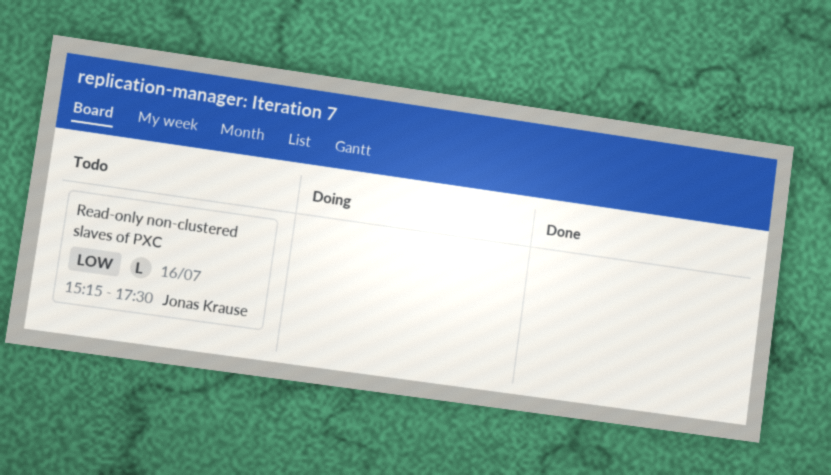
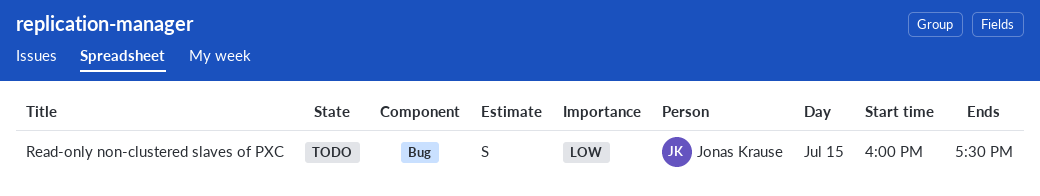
Read-only non-clustered slaves of PXC, estimate: L -> S
Read-only non-clustered slaves of PXC, day: Jul 16 -> Jul 15
Read-only non-clustered slaves of PXC, begins: 15:15 -> 16:00

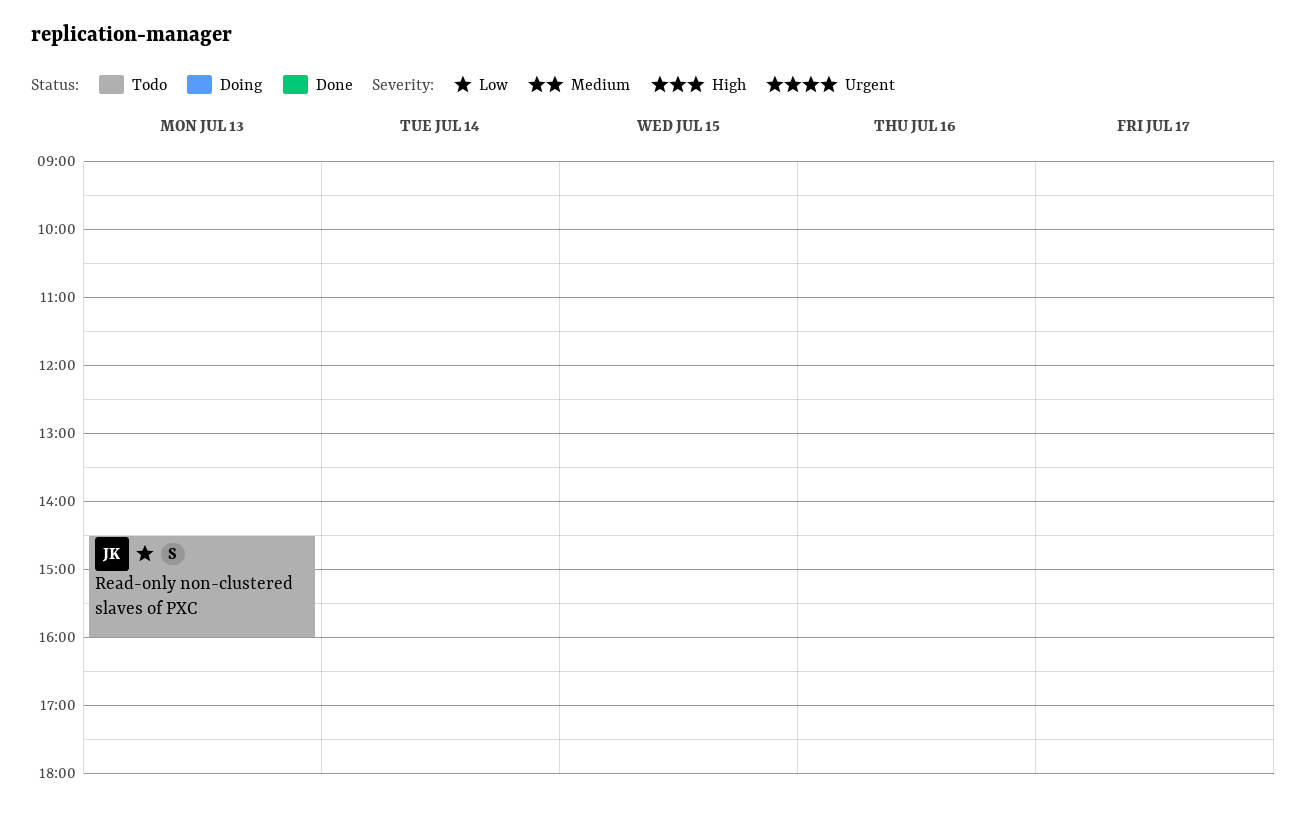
Read-only non-clustered slaves of PXC, day: Jul 15 -> Jul 13
Read-only non-clustered slaves of PXC, begins: 16:00 -> 14:30
Read-only non-clustered slaves of PXC, ends: 17:30 -> 16:00

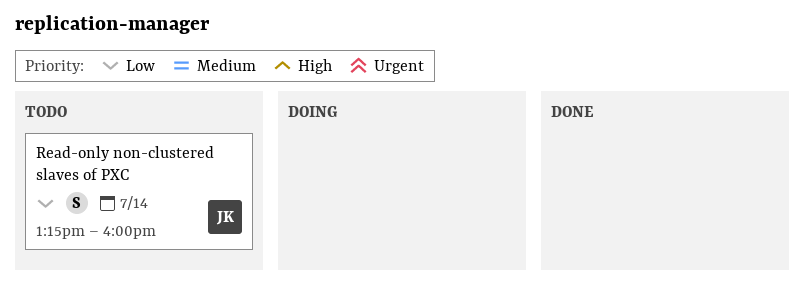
Read-only non-clustered slaves of PXC, day: Jul 13 -> Jul 14
Read-only non-clustered slaves of PXC, begins: 14:30 -> 13:15

